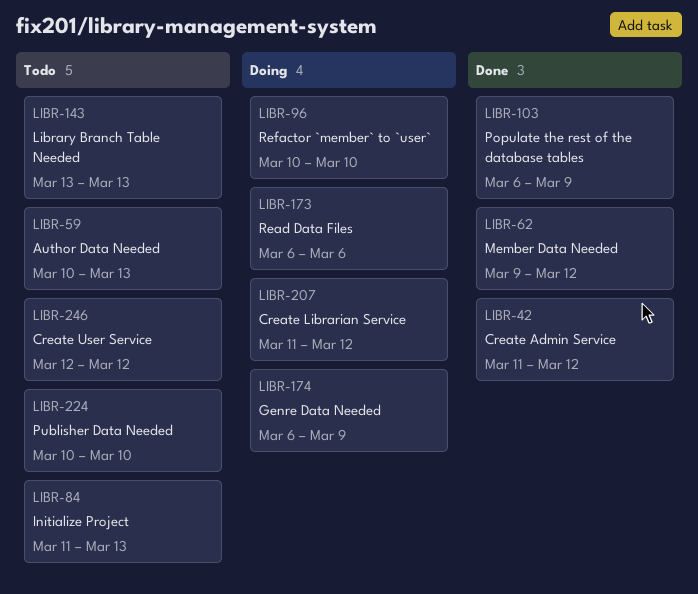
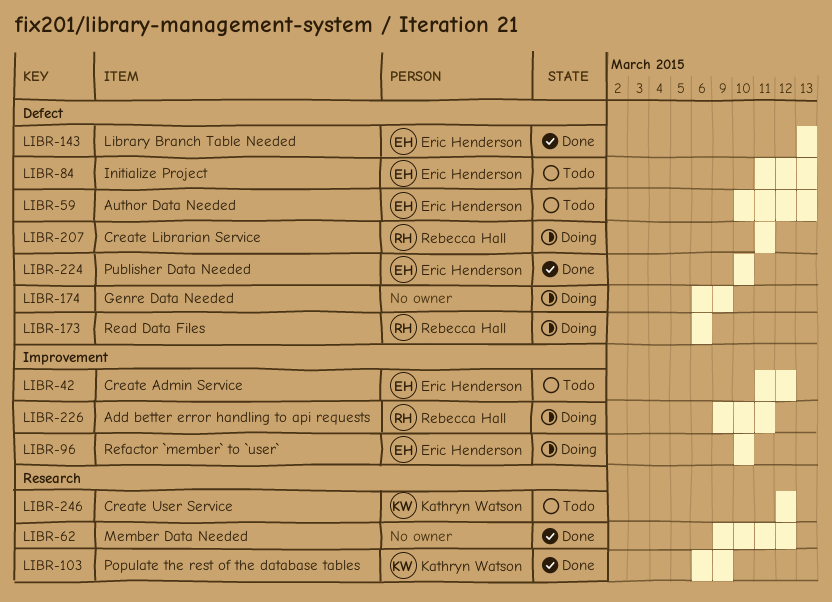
LIBR-42, status: Done -> Todo
LIBR-143, status: Todo -> Done
LIBR-207, due: Mar 12 -> Mar 11
LIBR-224, status: Todo -> Done
LIBR-226: none -> present

